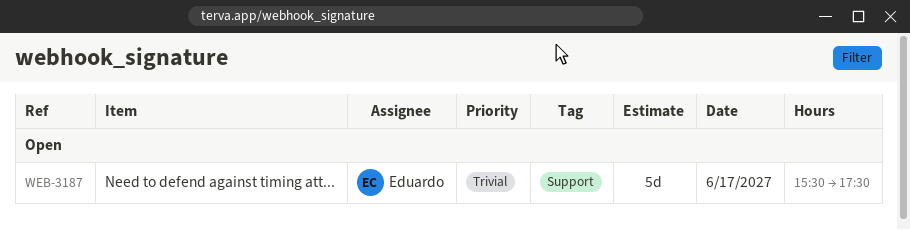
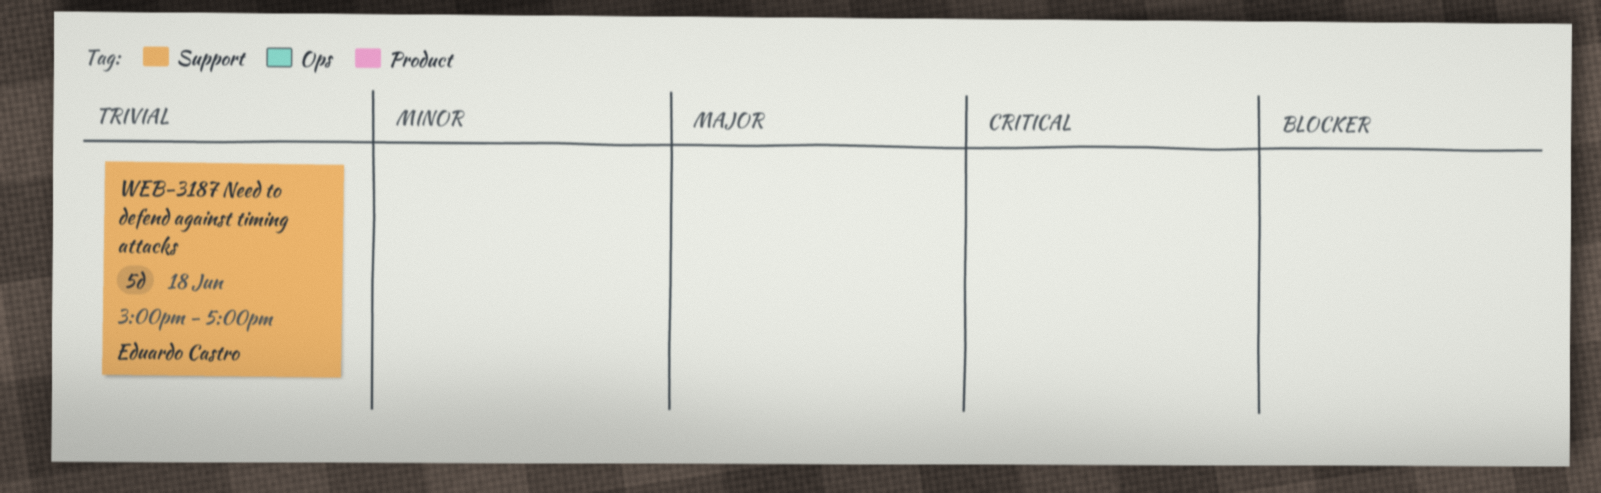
WEB-3187, day: Jun 17 -> Jun 18
WEB-3187, begins: 15:30 -> 15:00
WEB-3187, ends: 17:30 -> 17:00

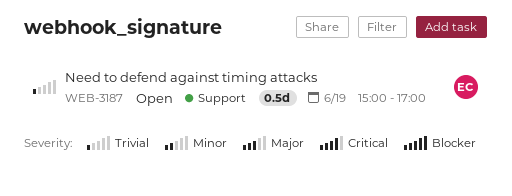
WEB-3187, estimate: 5d -> 0.5d
WEB-3187, day: Jun 18 -> Jun 19

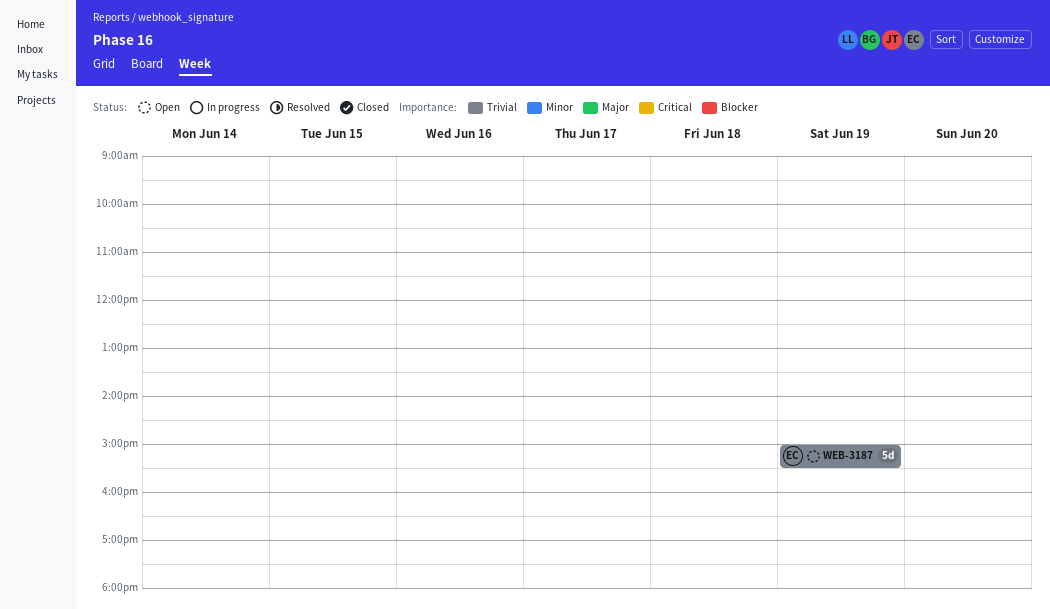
WEB-3187, estimate: 0.5d -> 5d
WEB-3187, ends: 17:00 -> 15:30

